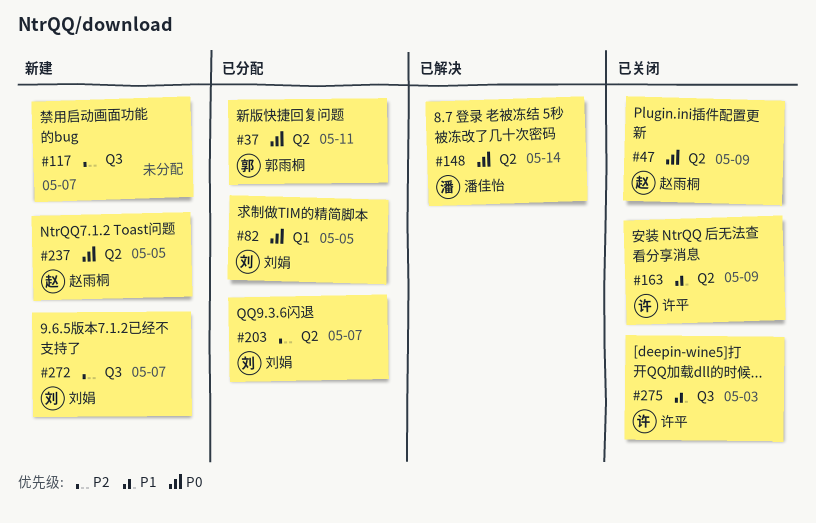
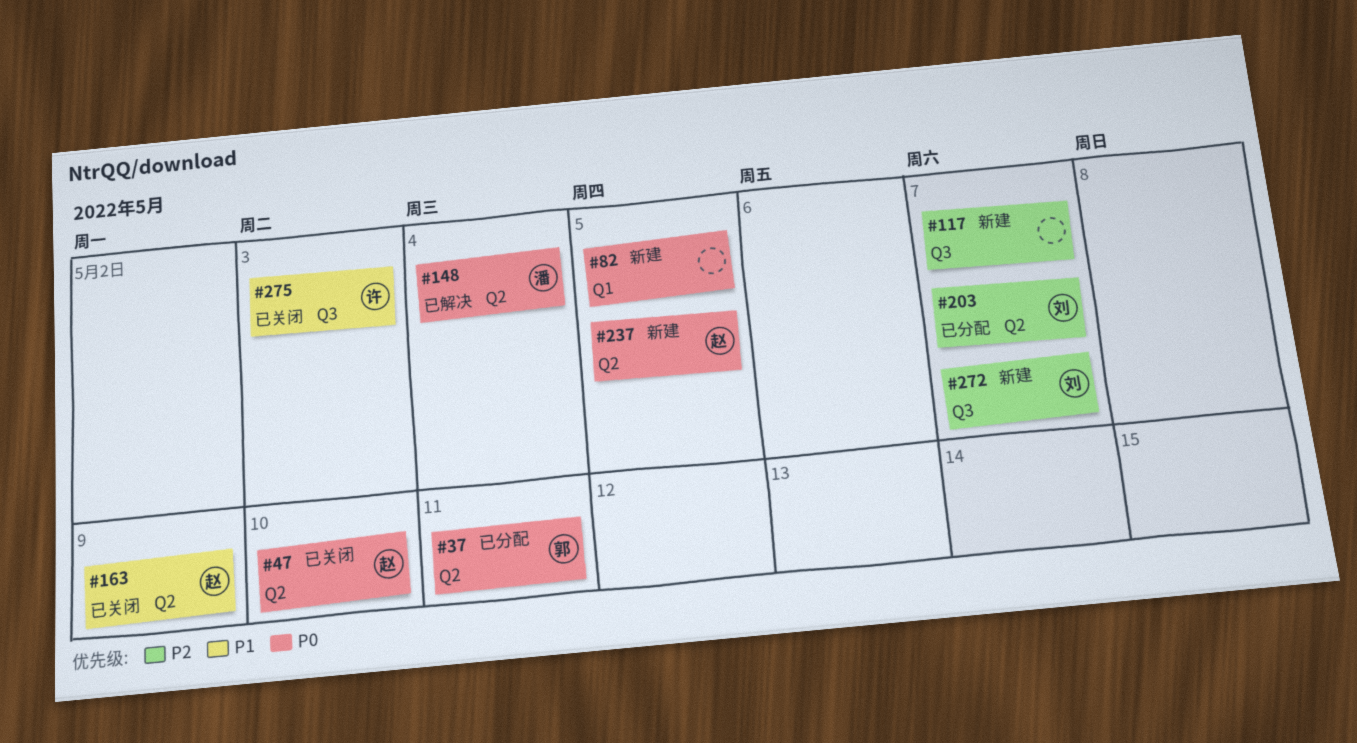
#47, due: May 9 -> May 10
#82, status: 已分配 -> 新建
#82, owner: 刘娟 -> none
#148, due: May 14 -> May 4
#163, owner: 许平 -> 赵雨桐

